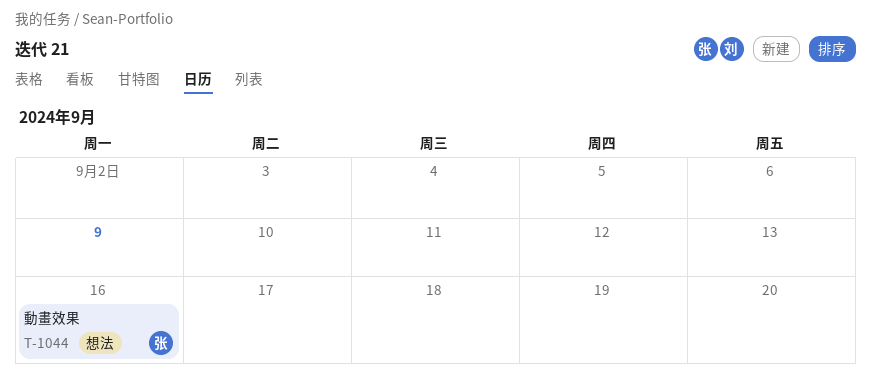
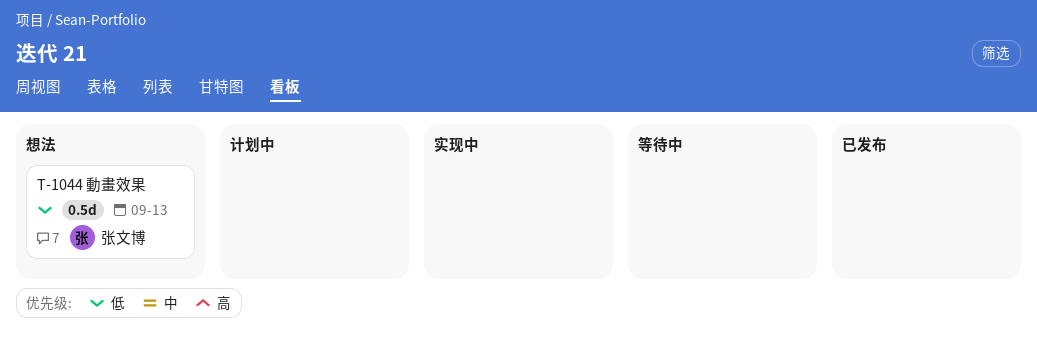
T-1044, due: Sep 16 -> Sep 13

